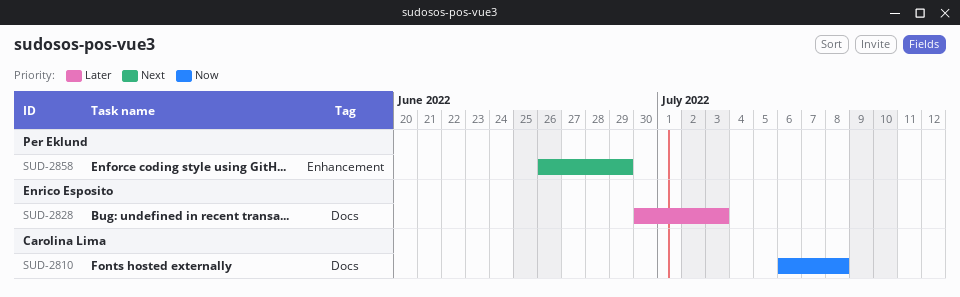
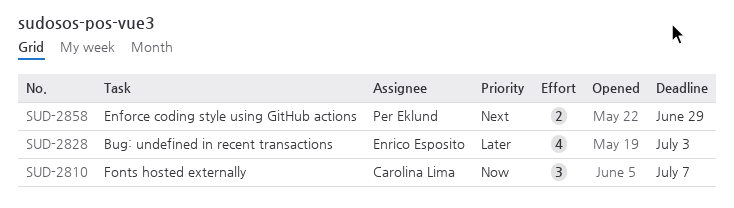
SUD-2810, due: Jul 8 -> Jul 7

